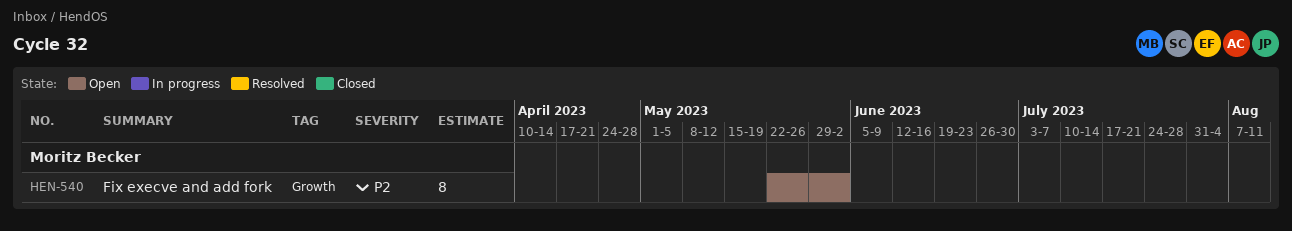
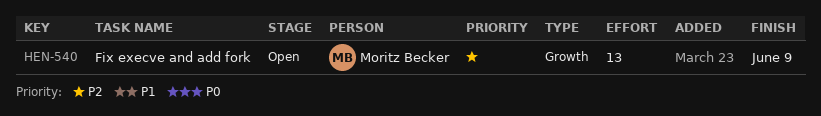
HEN-540, estimate: 8 -> 13
HEN-540, due: Jun 2 -> Jun 9

